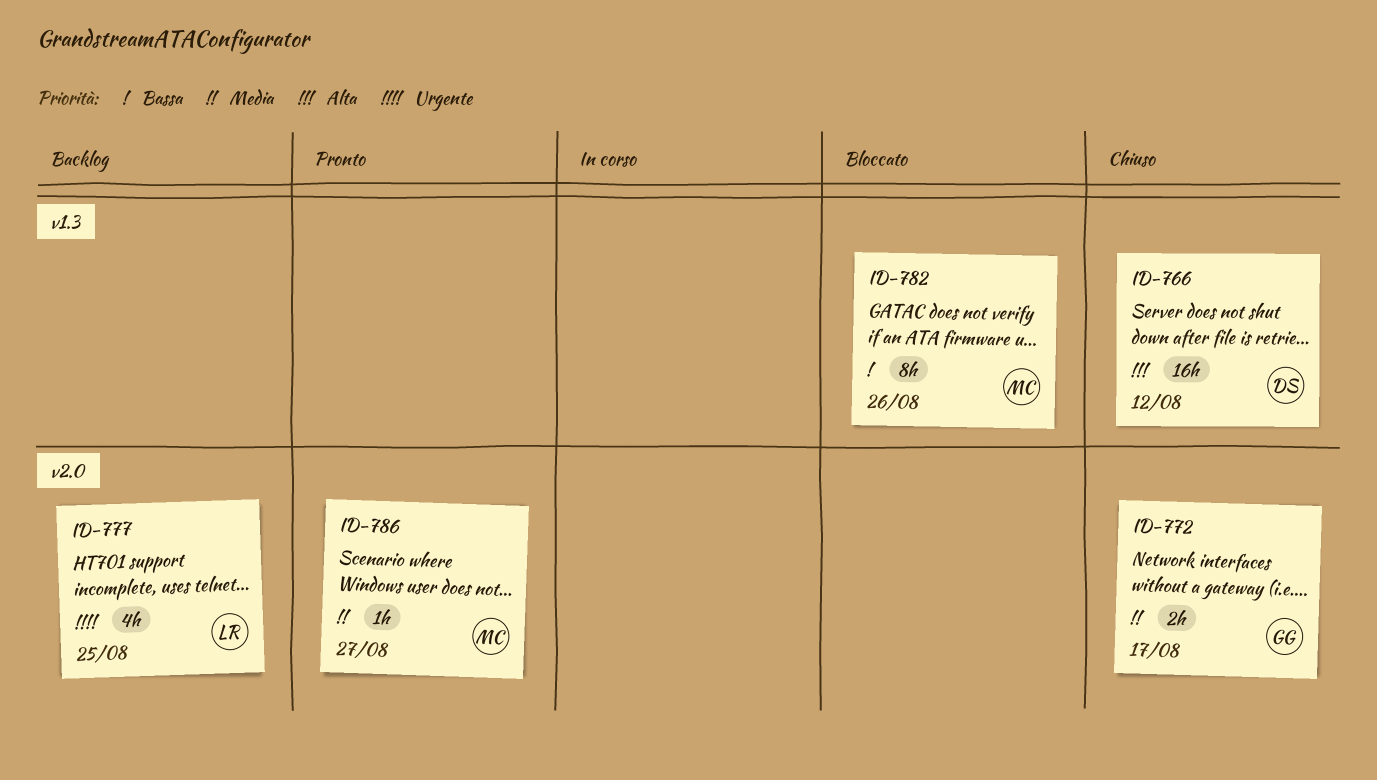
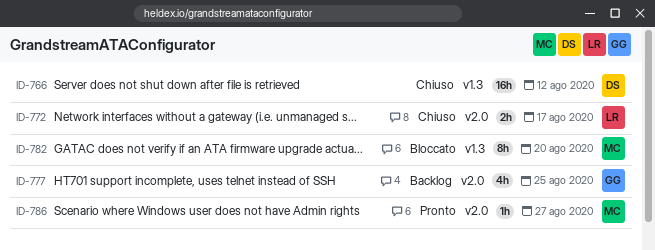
ID-772, owner: GG -> LR
ID-777, owner: LR -> GG
ID-782, due: Aug 26 -> Aug 20

